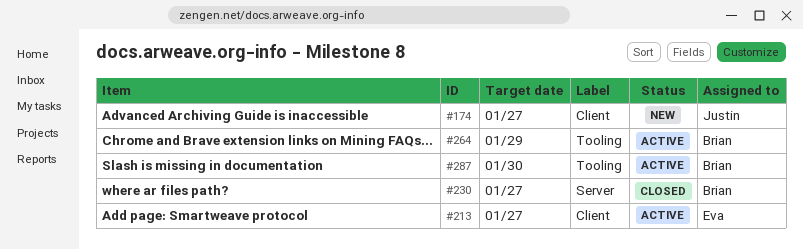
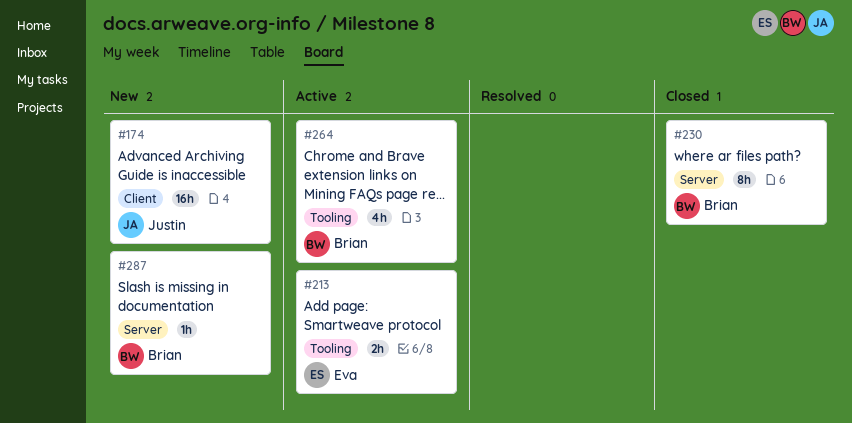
#213, label: Client -> Tooling
#287, status: Active -> New
#287, label: Tooling -> Server

